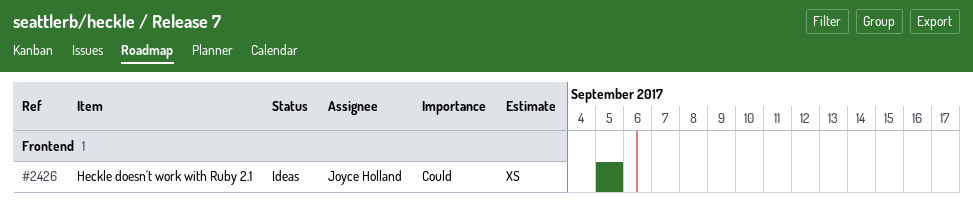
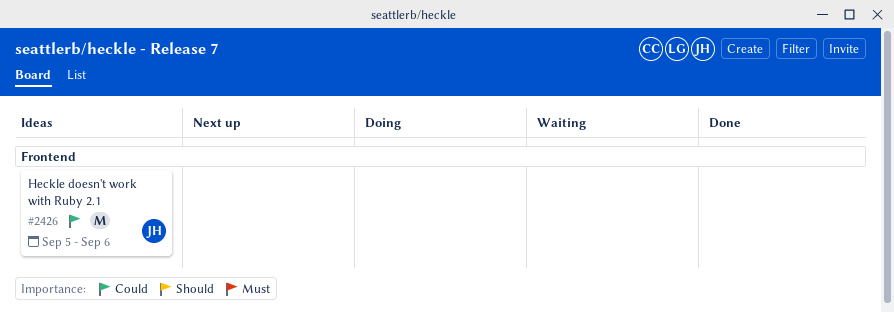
#2426, estimate: XS -> M
#2426, due: Sep 5 -> Sep 6

